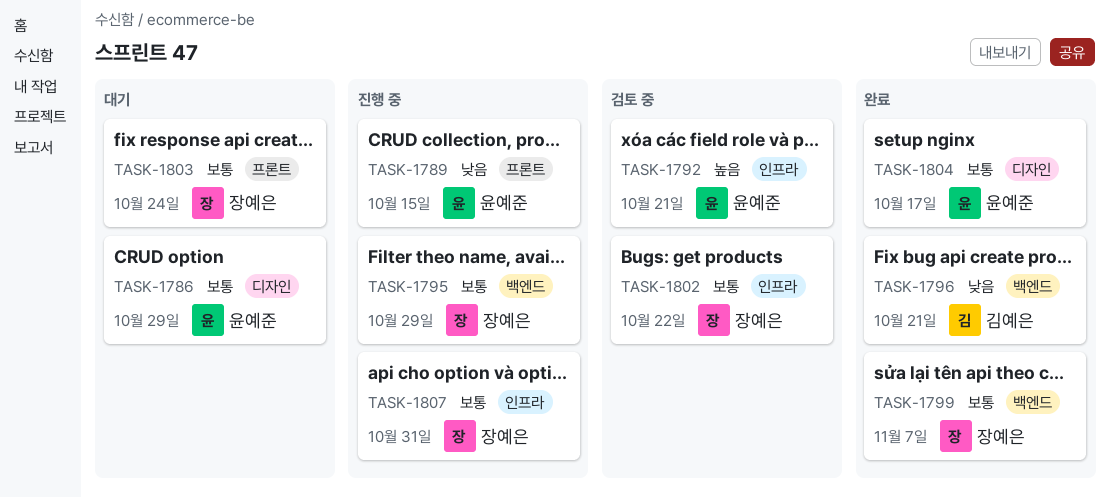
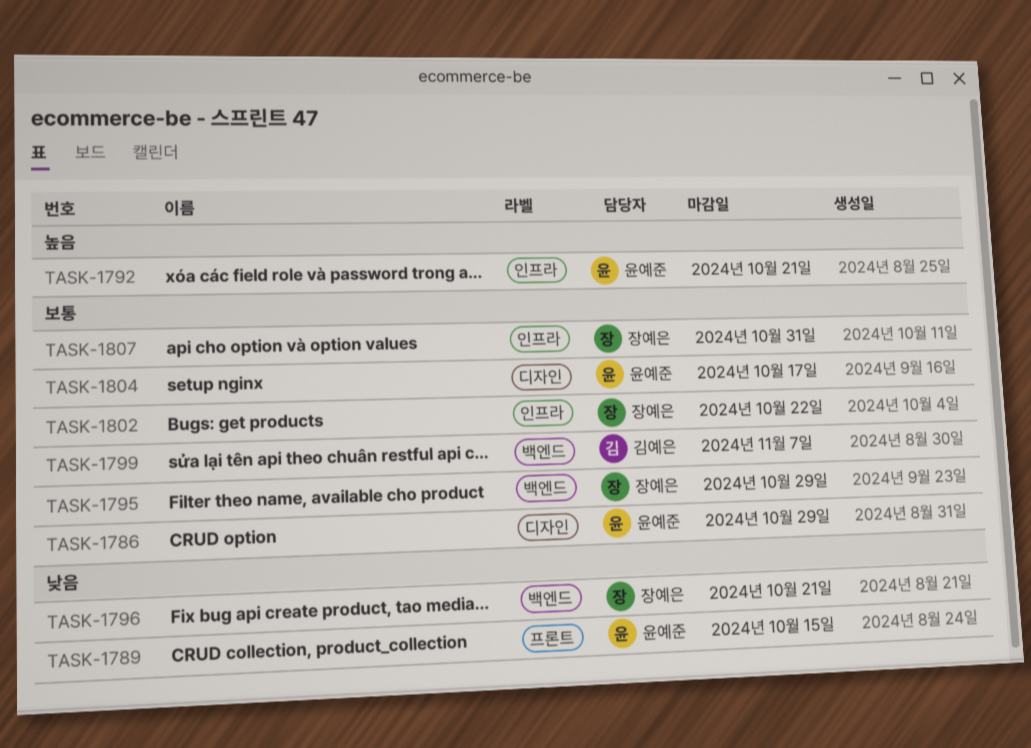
TASK-1796, owner: 김예은 -> 장예은
TASK-1799, owner: 장예은 -> 김예은
TASK-1803: present -> none

